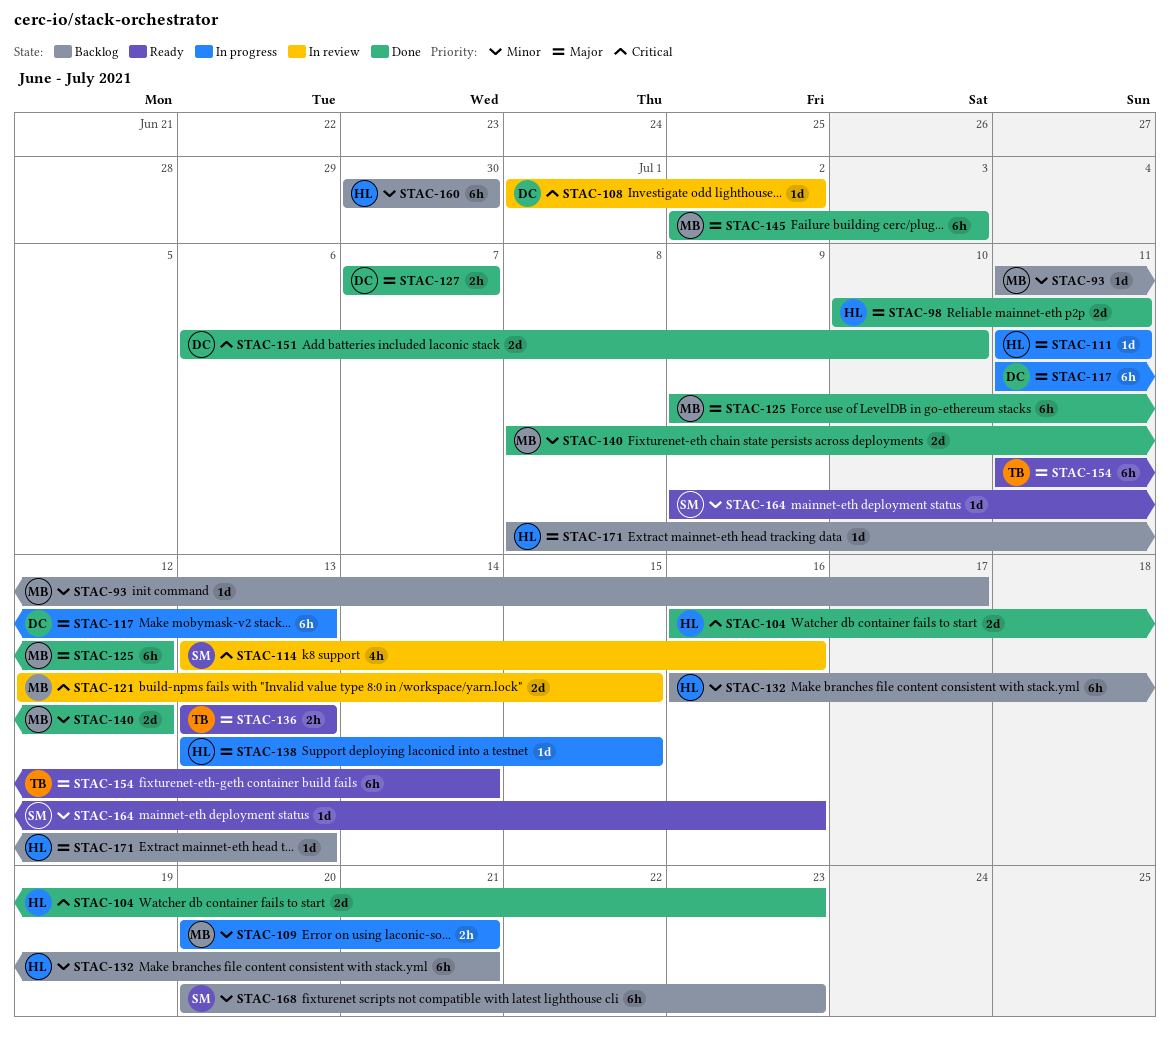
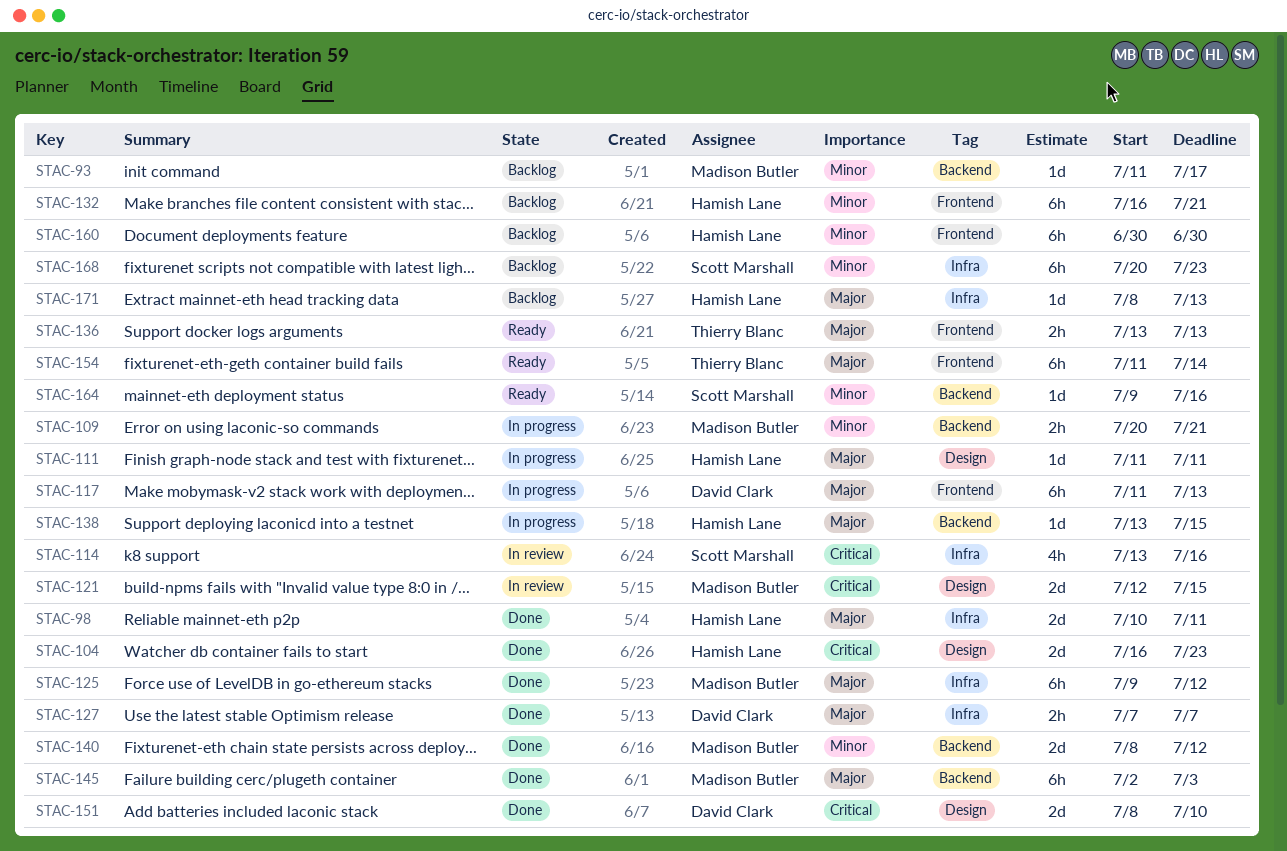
STAC-108: present -> none
STAC-151, start: Jul 6 -> Jul 8

